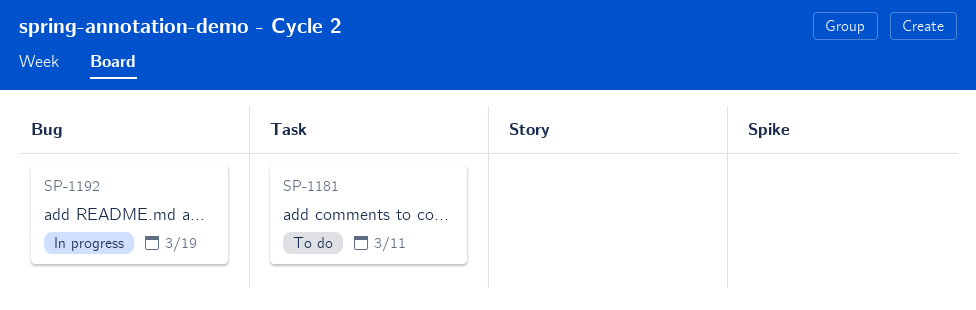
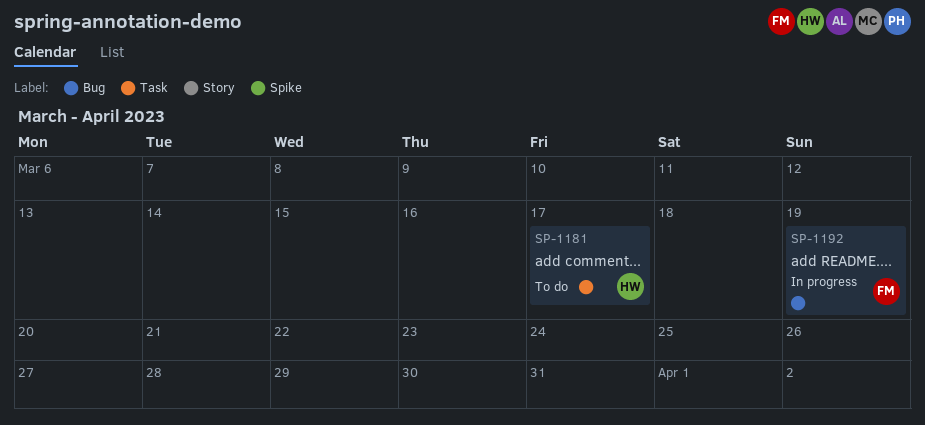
SP-1181, due: Mar 11 -> Mar 17

